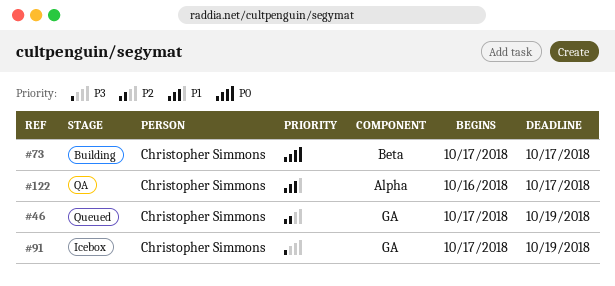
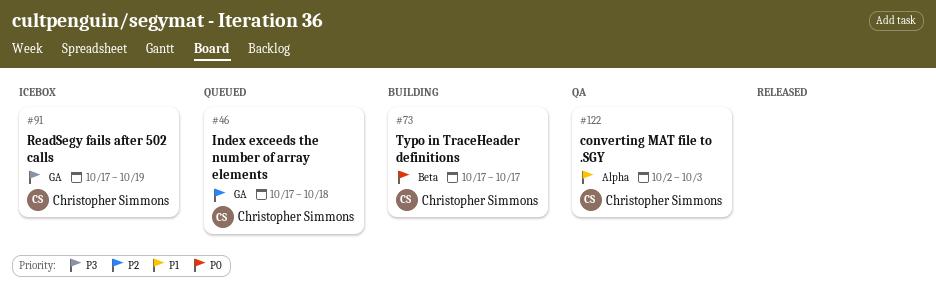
#46, due: Oct 19 -> Oct 18
#122, start: Oct 16 -> Oct 2
#122, due: Oct 17 -> Oct 3

